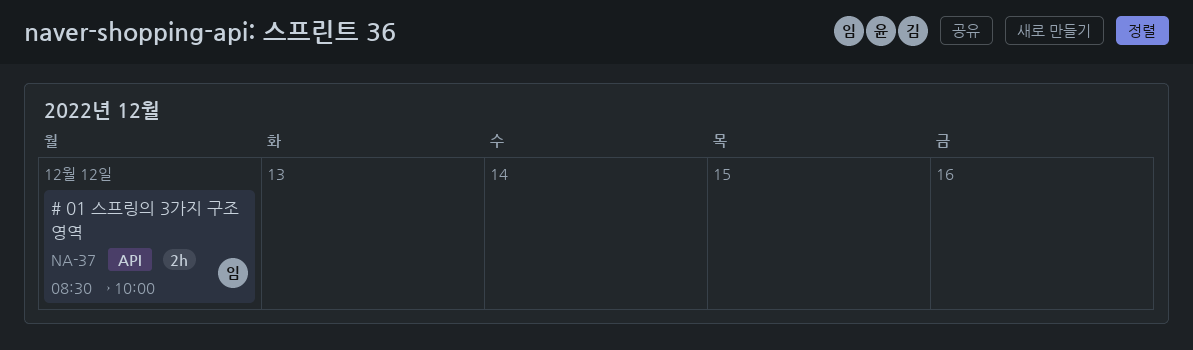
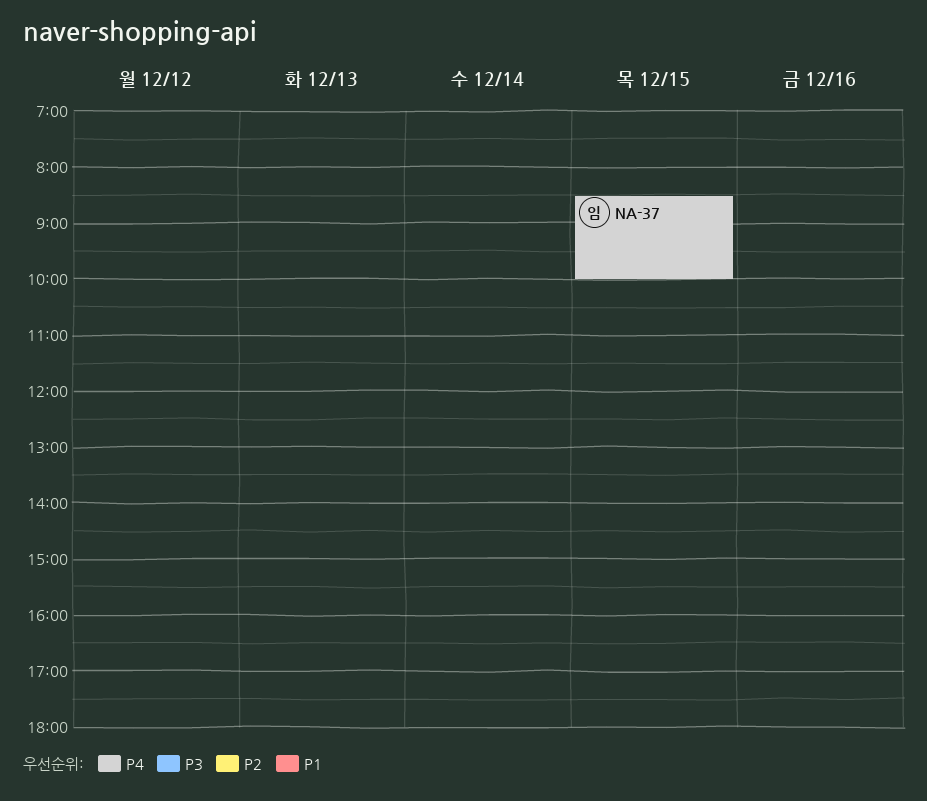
NA-37, day: Dec 12 -> Dec 15

